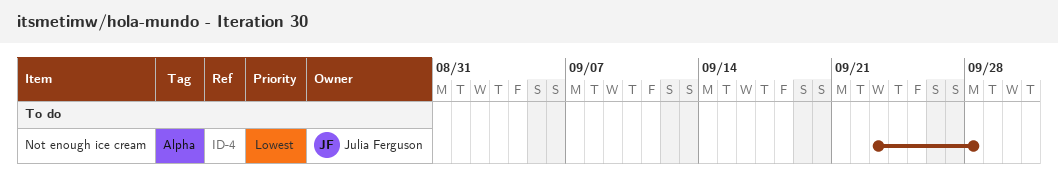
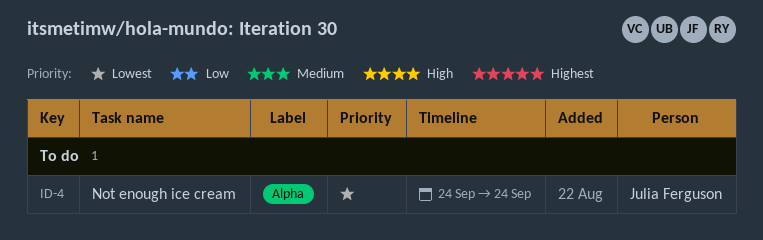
ID-4, start: Sep 23 -> Sep 24
ID-4, due: Sep 28 -> Sep 24

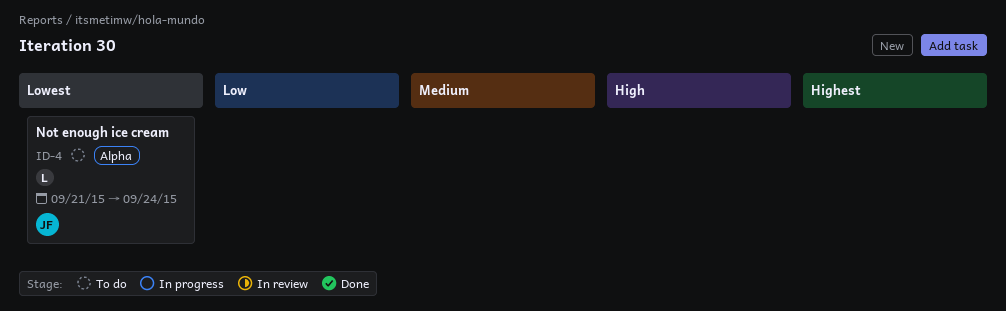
ID-4, start: Sep 24 -> Sep 21

